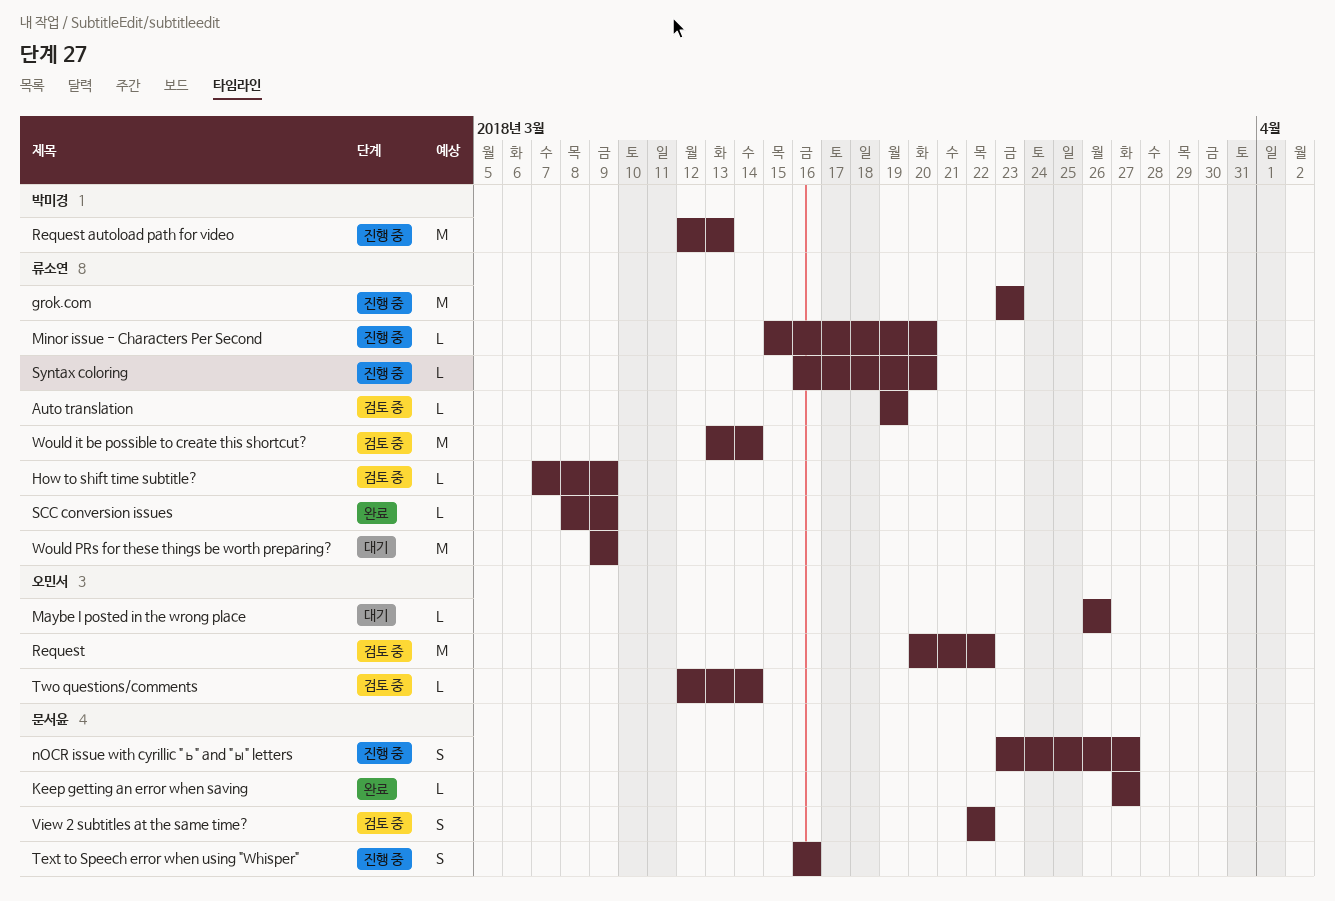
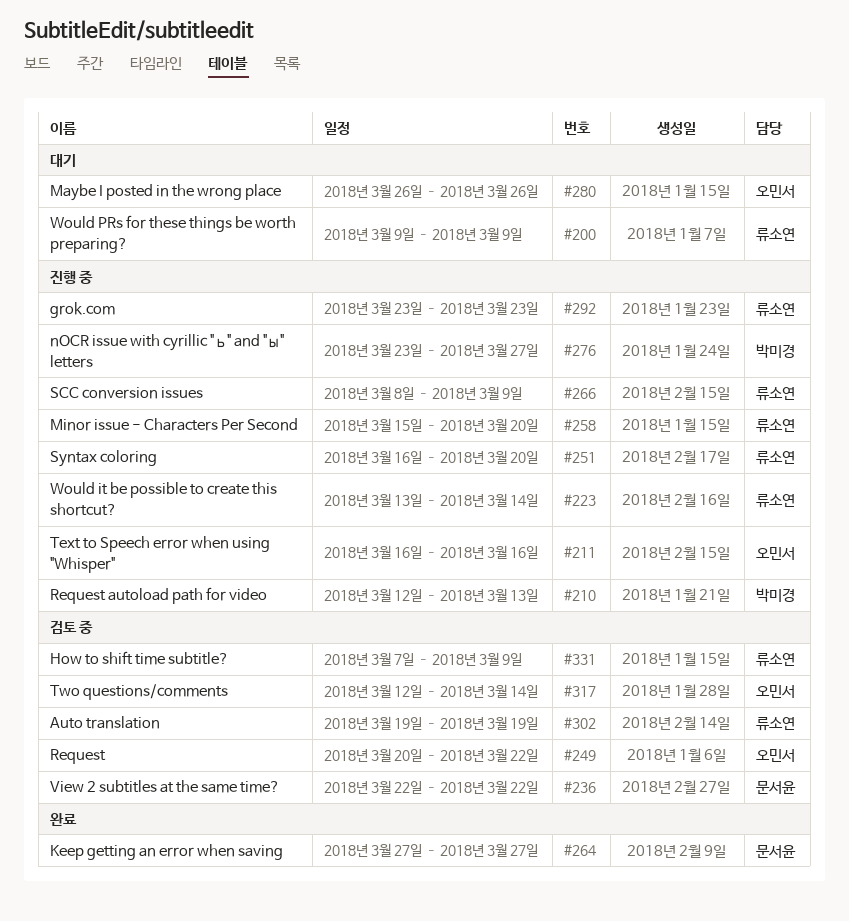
nOCR issue with cyrillic "ь" and "ы" letters, owner: 문서윤 -> 박미경
SCC conversion issues, status: 완료 -> 진행 중
Text to Speech error when using "Whisper", owner: 문서윤 -> 오민서
Would it be possible to create this shortcut?, status: 검토 중 -> 진행 중

